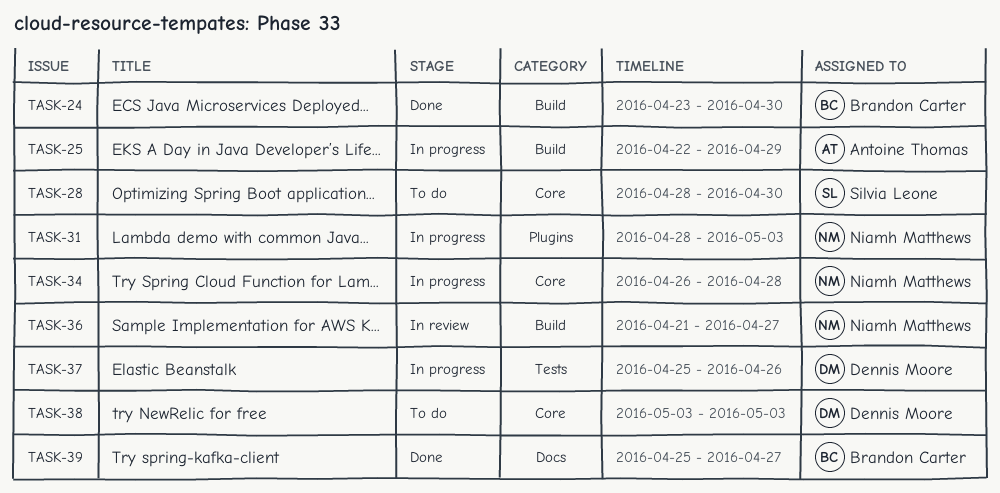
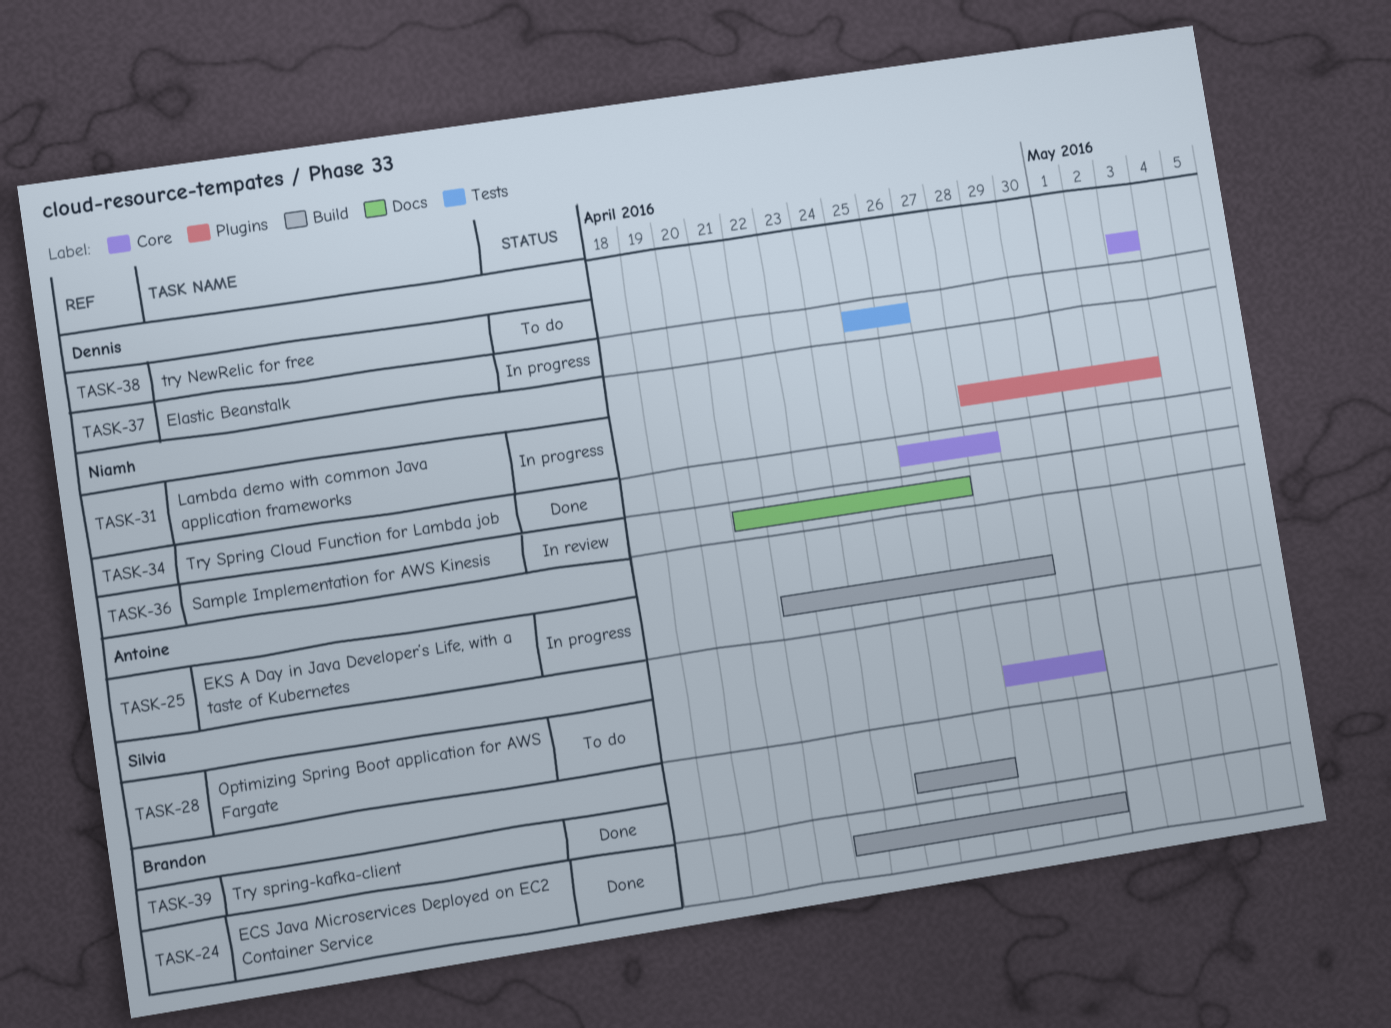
TASK-34, status: In progress -> Done
TASK-36, label: Build -> Docs
TASK-39, label: Docs -> Build

